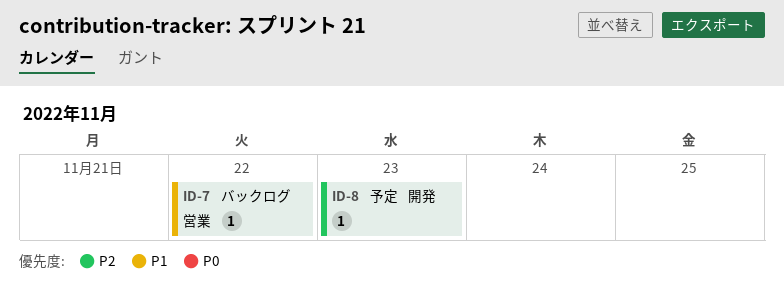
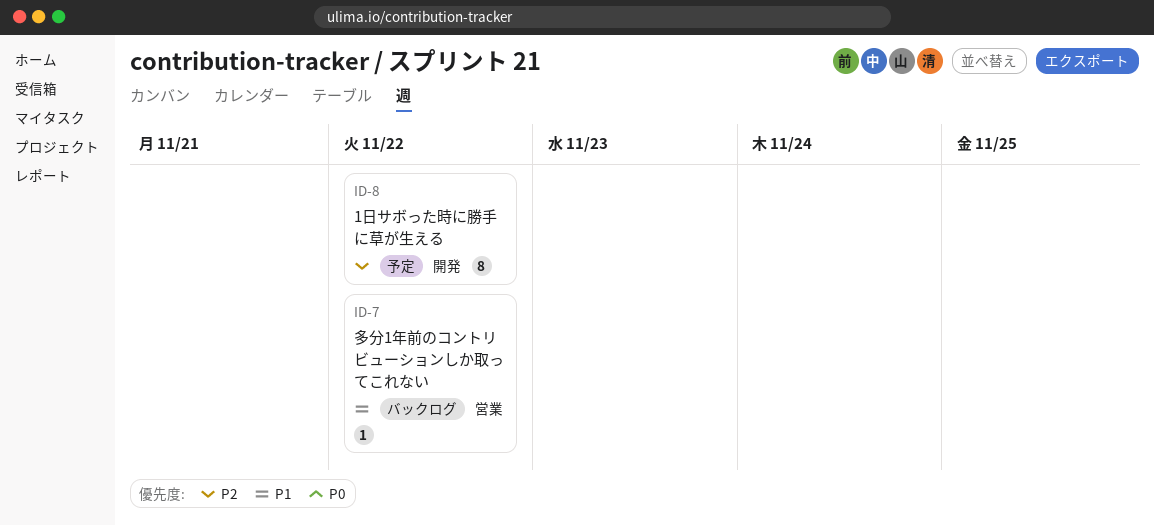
ID-8, estimate: 1 -> 8
ID-8, due: Nov 23 -> Nov 22

